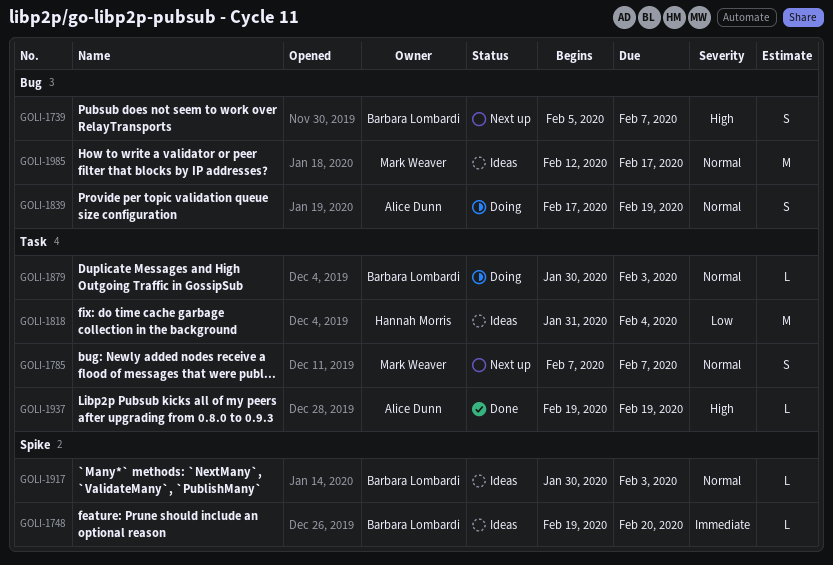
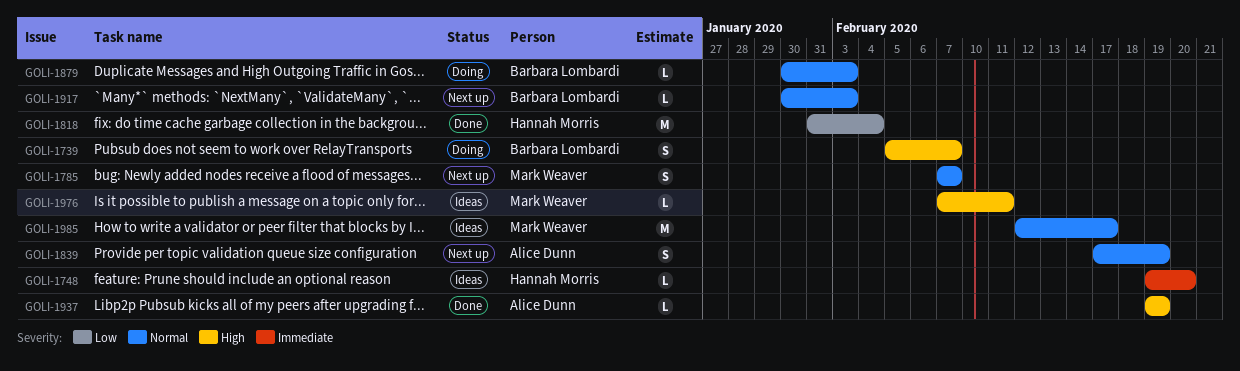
GOLI-1739, status: Next up -> Doing
GOLI-1748, owner: Barbara Lombardi -> Hannah Morris
GOLI-1818, status: Ideas -> Done
GOLI-1839, status: Doing -> Next up
GOLI-1917, status: Ideas -> Next up
GOLI-1976: none -> present

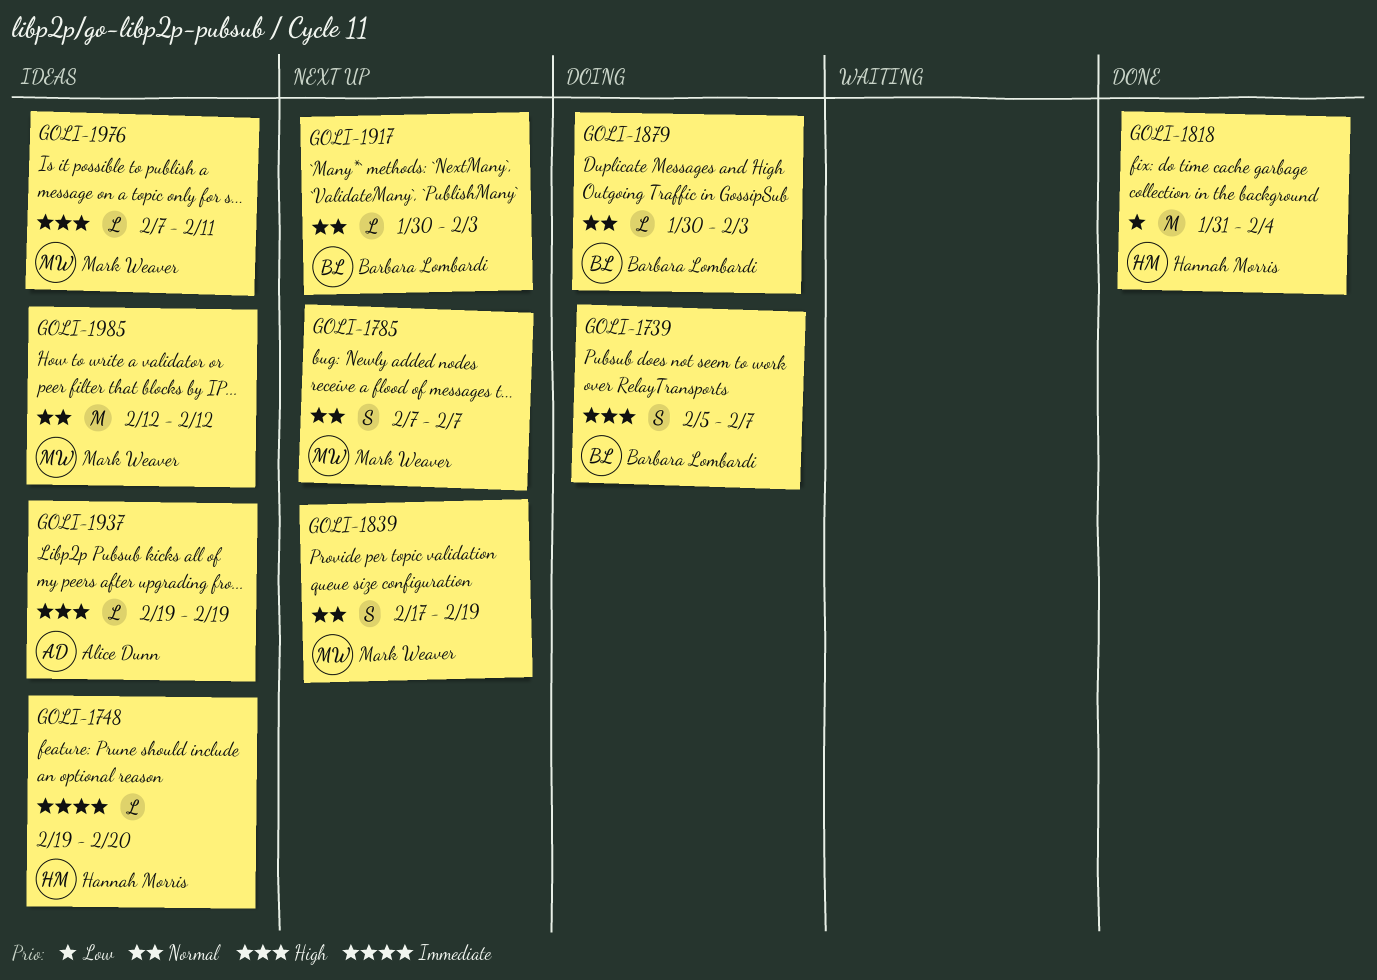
GOLI-1839, owner: Alice Dunn -> Mark Weaver
GOLI-1937, status: Done -> Ideas
GOLI-1985, due: Feb 17 -> Feb 12

